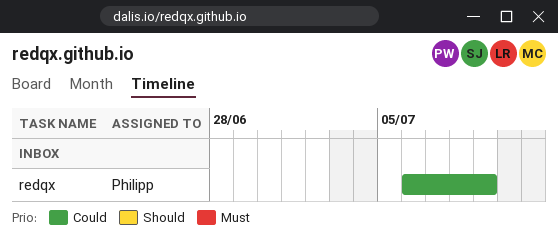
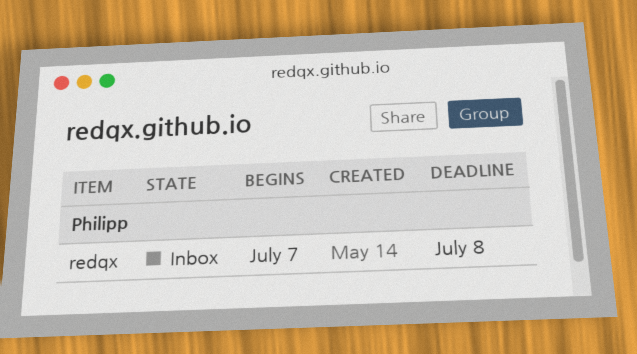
redqx, start: Jul 6 -> Jul 7
redqx, due: Jul 9 -> Jul 8

